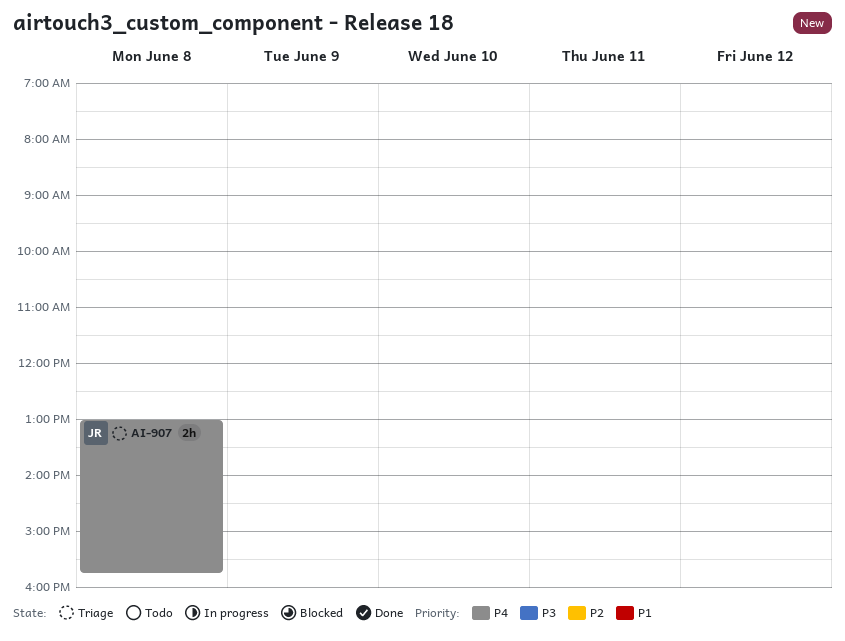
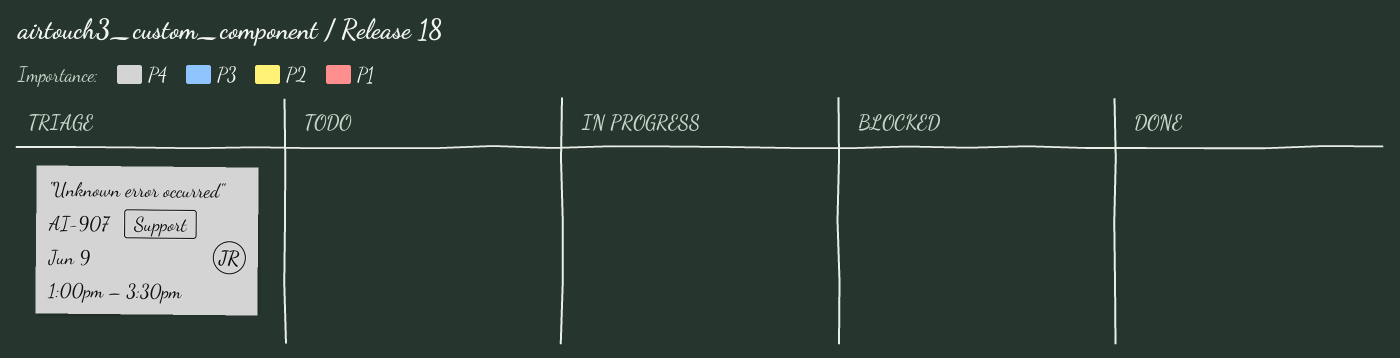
AI-907, day: Jun 8 -> Jun 9
AI-907, ends: 15:45 -> 15:30

